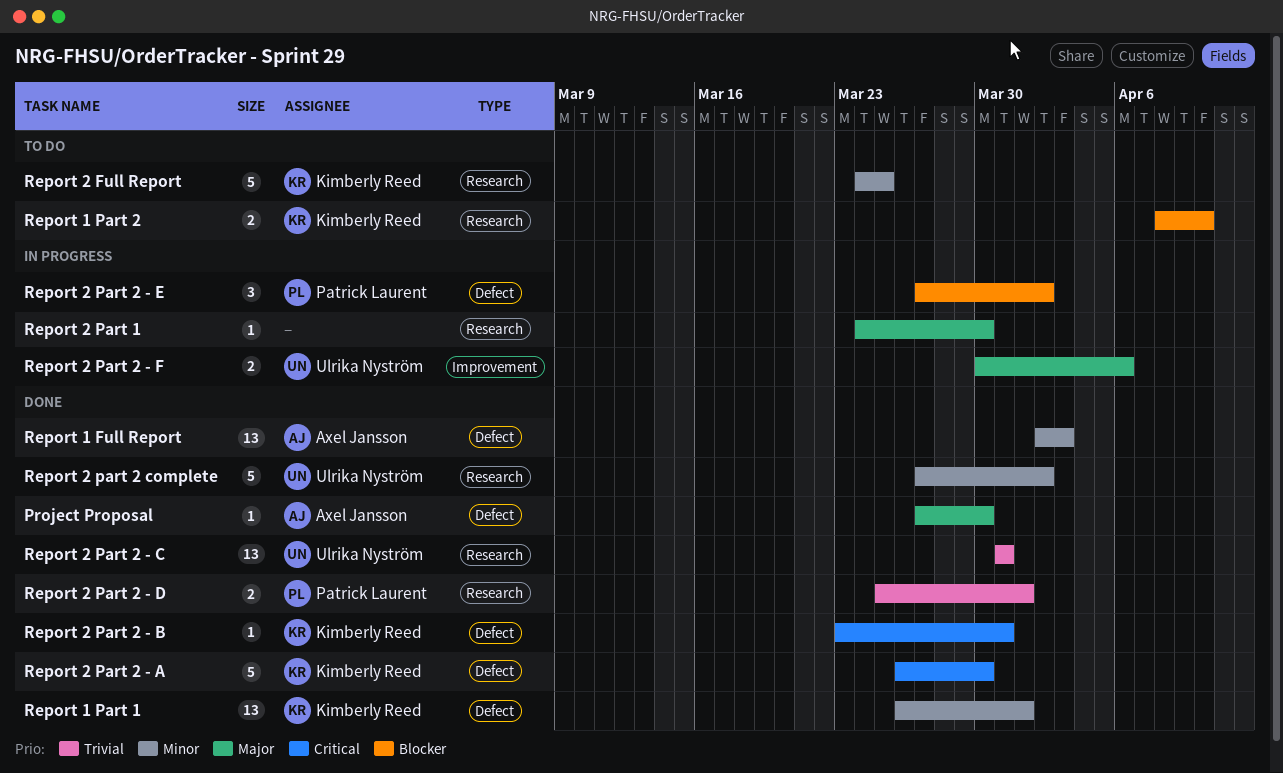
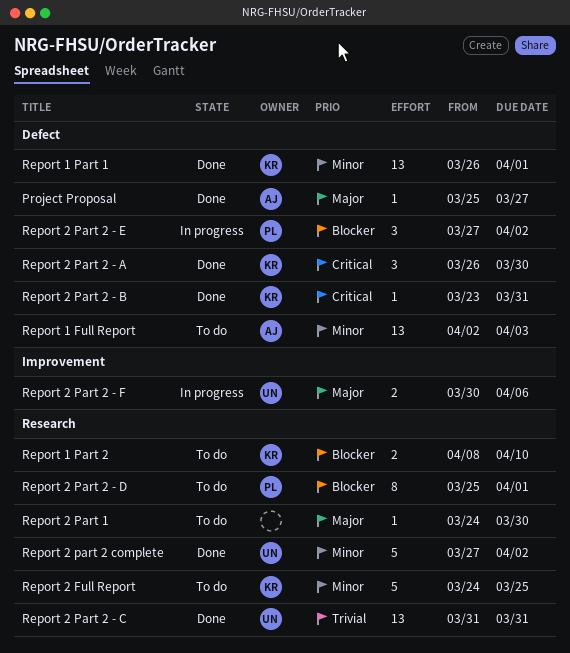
Project Proposal, start: Mar 27 -> Mar 25
Project Proposal, due: Mar 30 -> Mar 27
Report 1 Full Report, status: Done -> To do
Report 2 Part 1, status: In progress -> To do
Report 2 Part 2 - A, estimate: 5 -> 3
Report 2 Part 2 - D, status: Done -> To do
Report 2 Part 2 - D, priority: Trivial -> Blocker
Report 2 Part 2 - D, estimate: 2 -> 8

